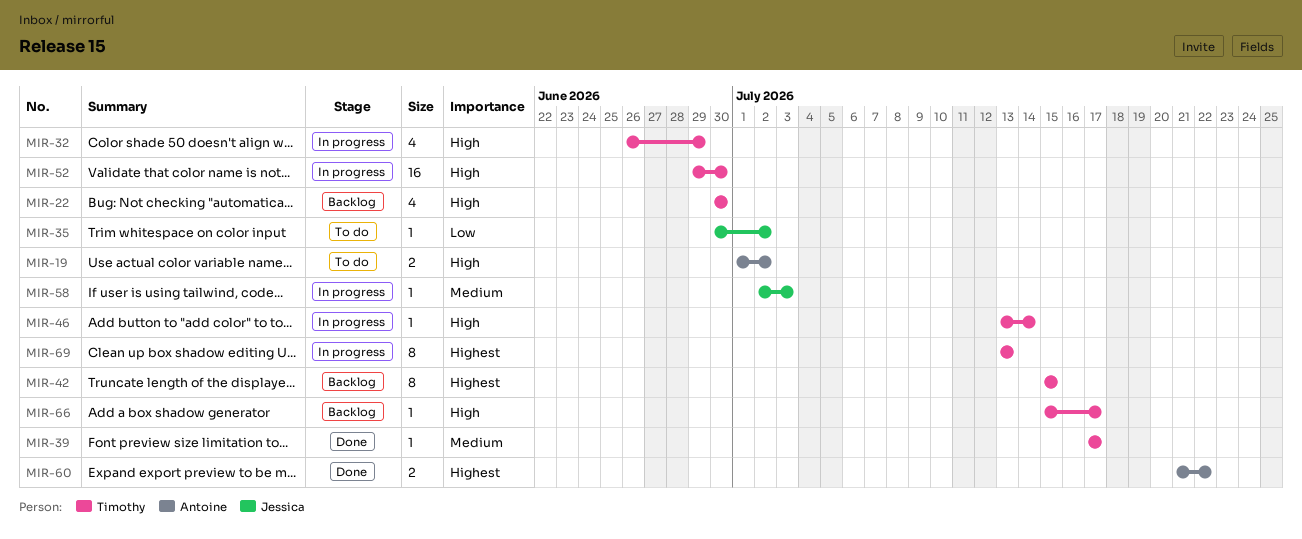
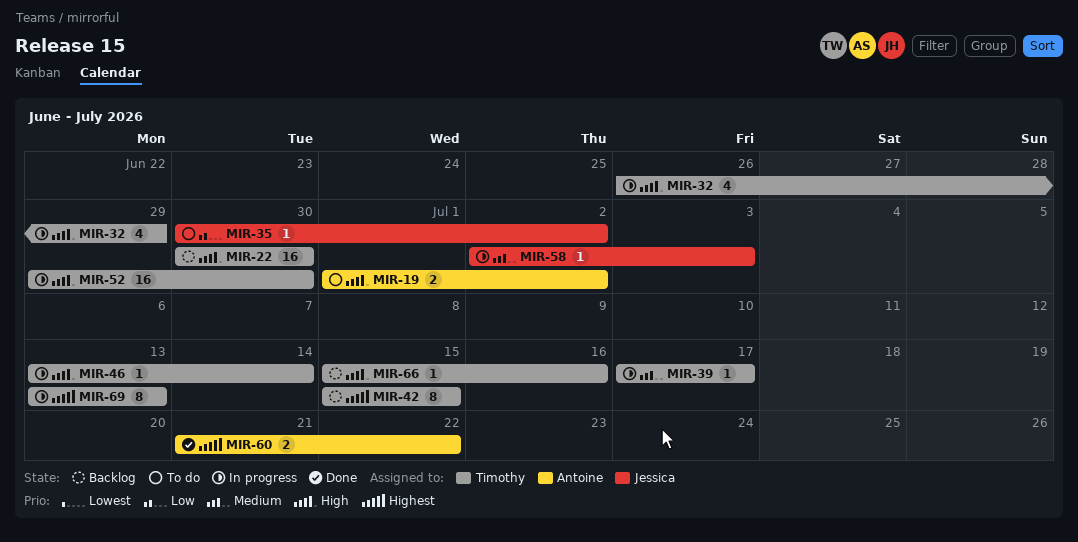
MIR-22, estimate: 4 -> 16
MIR-39, status: Done -> In progress
MIR-66, due: Jul 17 -> Jul 16

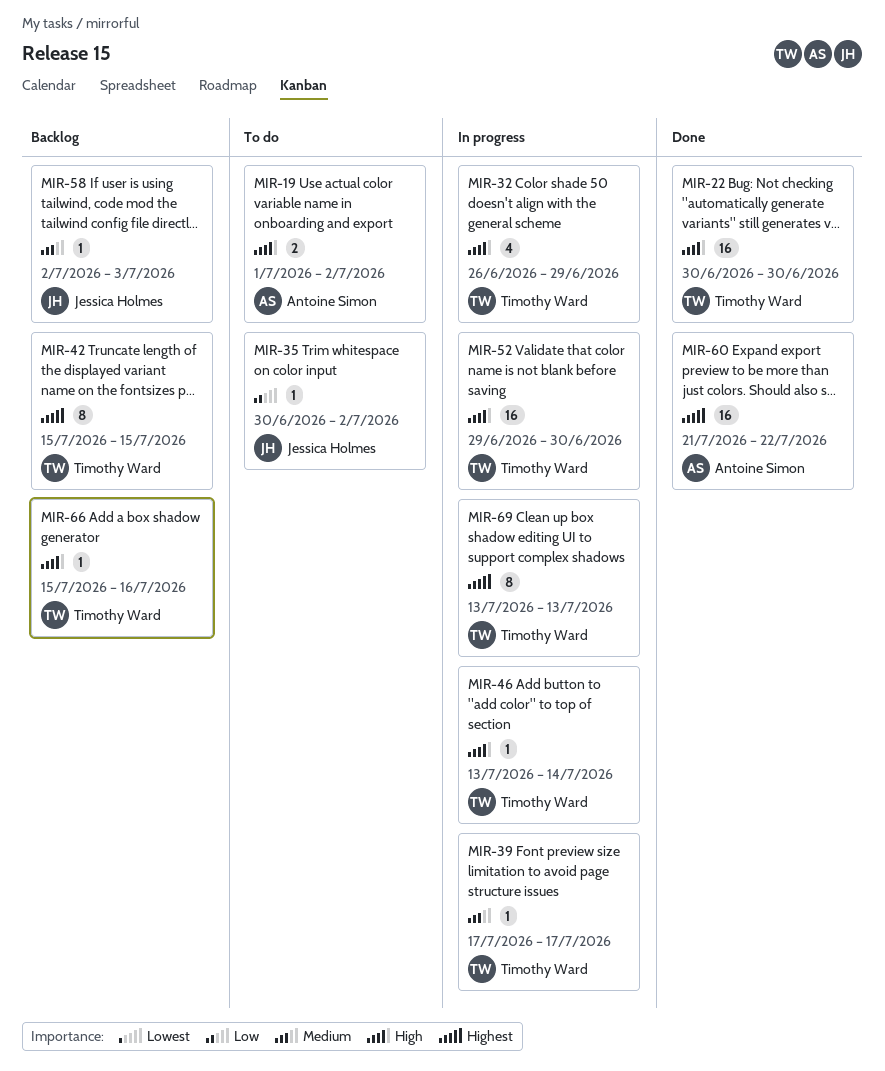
MIR-22, status: Backlog -> Done
MIR-58, status: In progress -> Backlog
MIR-60, estimate: 2 -> 16

